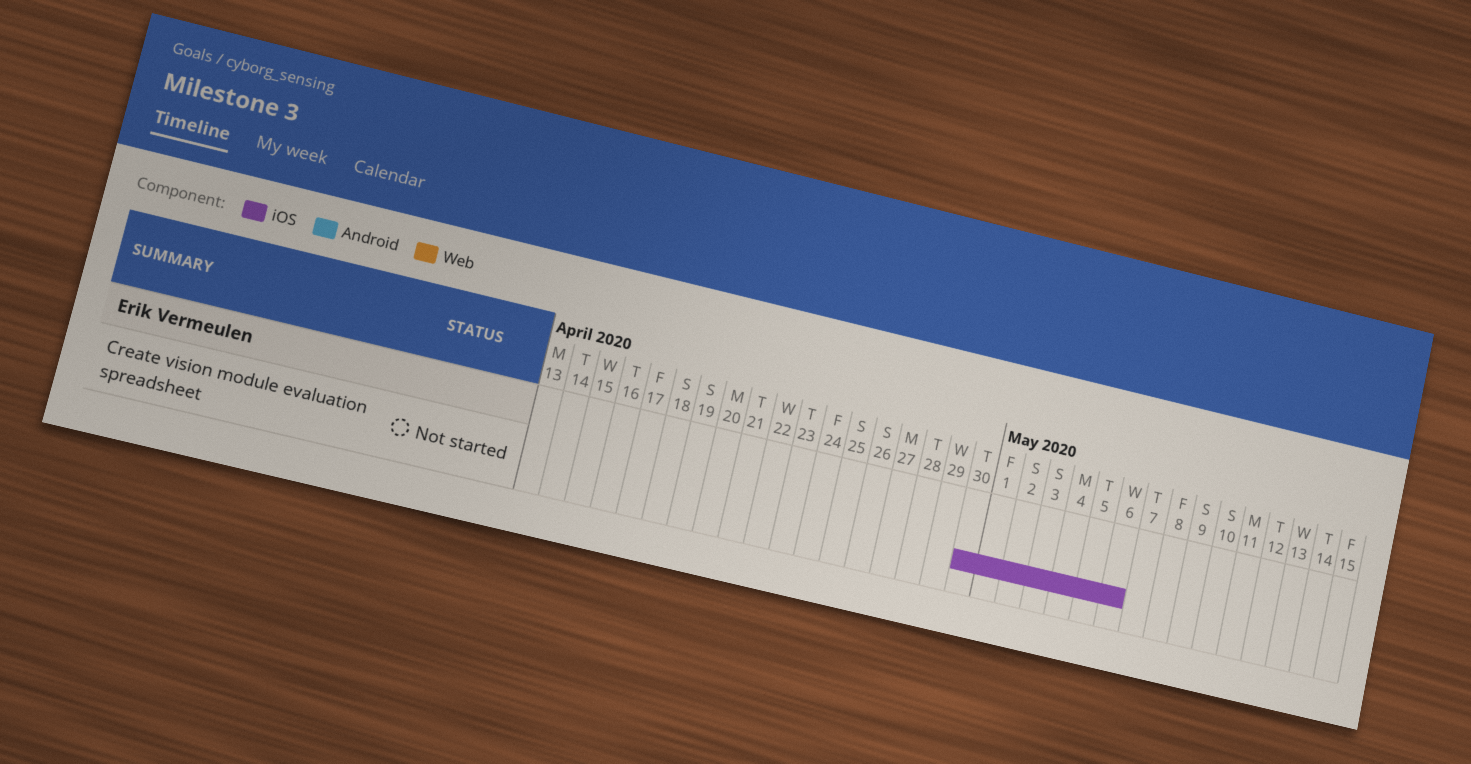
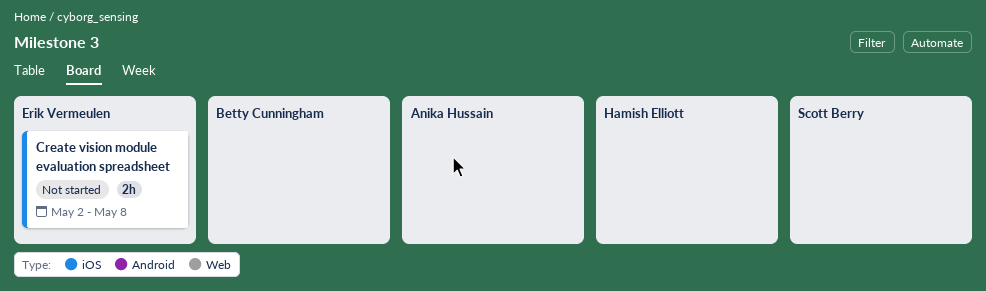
Create vision module evaluation spreadsheet, start: Apr 30 -> May 2
Create vision module evaluation spreadsheet, due: May 6 -> May 8

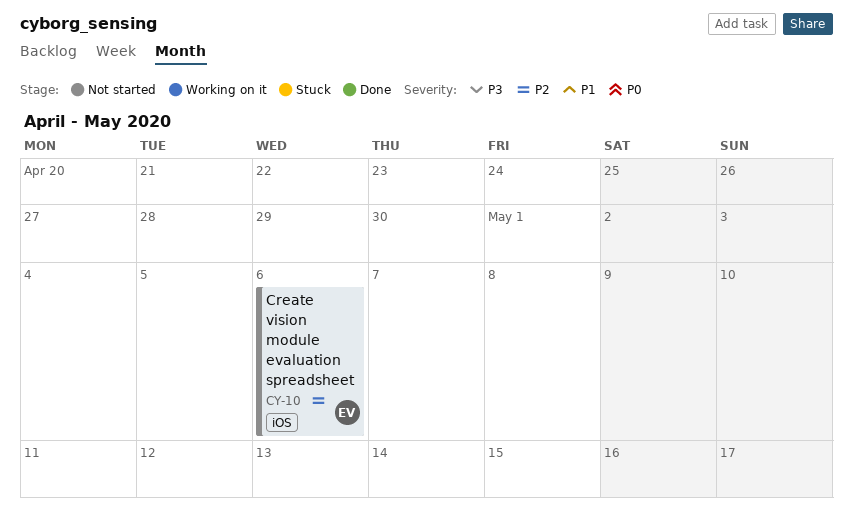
Create vision module evaluation spreadsheet, due: May 8 -> May 6

